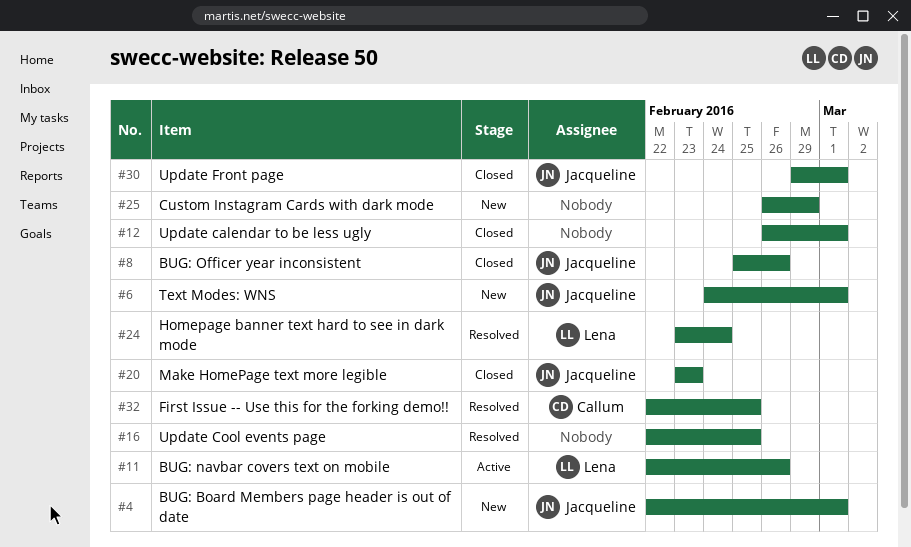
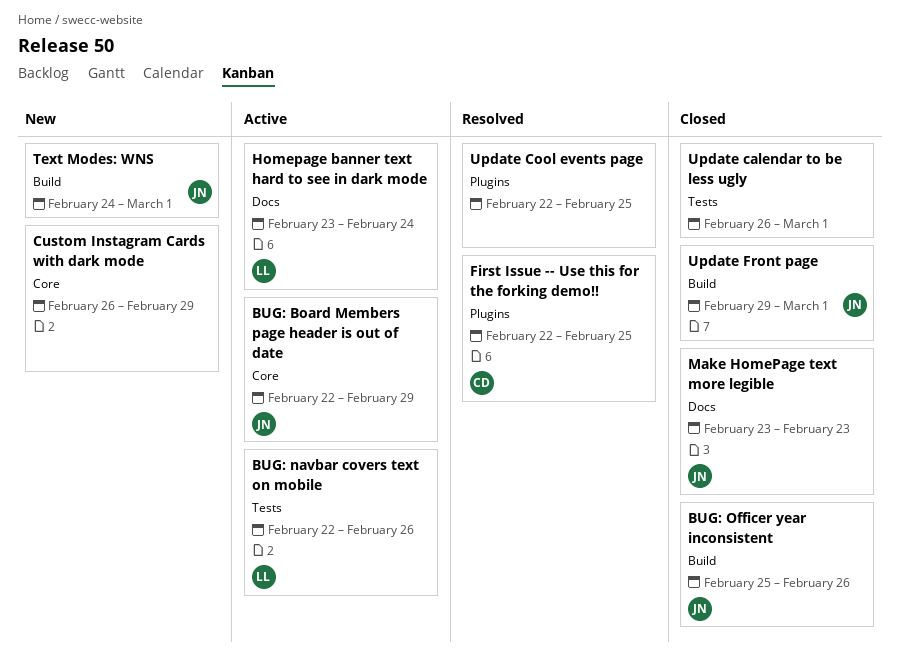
BUG: Board Members page header is out of date, status: New -> Active
BUG: Board Members page header is out of date, due: Mar 1 -> Feb 29
Homepage banner text hard to see in dark mode, status: Resolved -> Active

